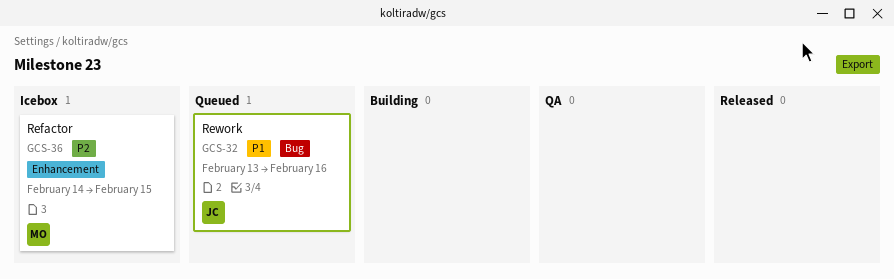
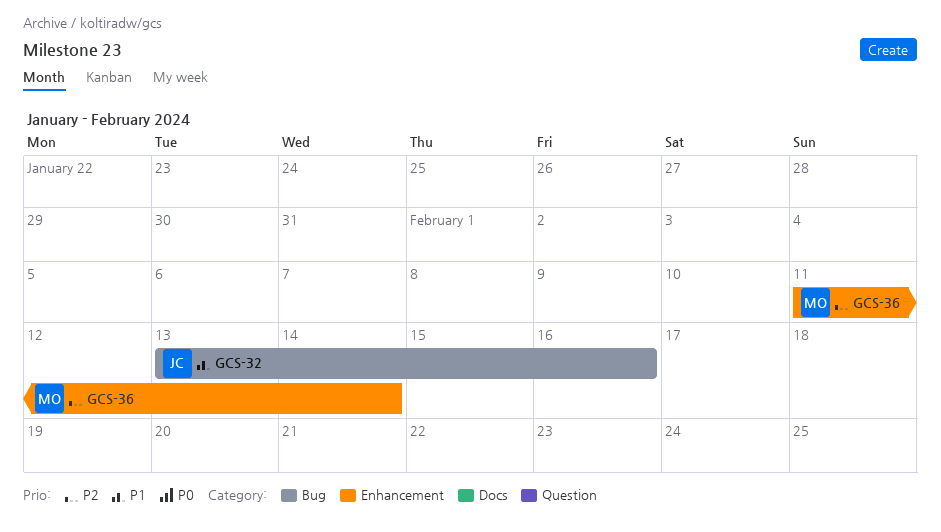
GCS-36, start: Feb 14 -> Feb 11
GCS-36, due: Feb 15 -> Feb 14

